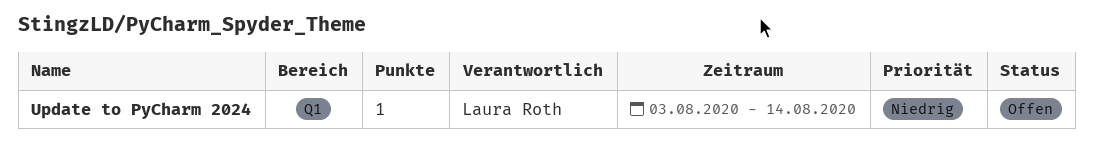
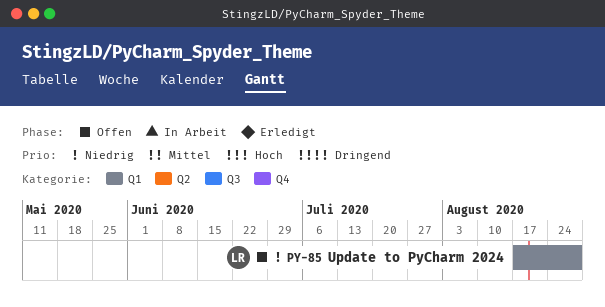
Update to PyCharm 2024, start: Aug 3 -> Aug 17
Update to PyCharm 2024, due: Aug 14 -> Aug 28

